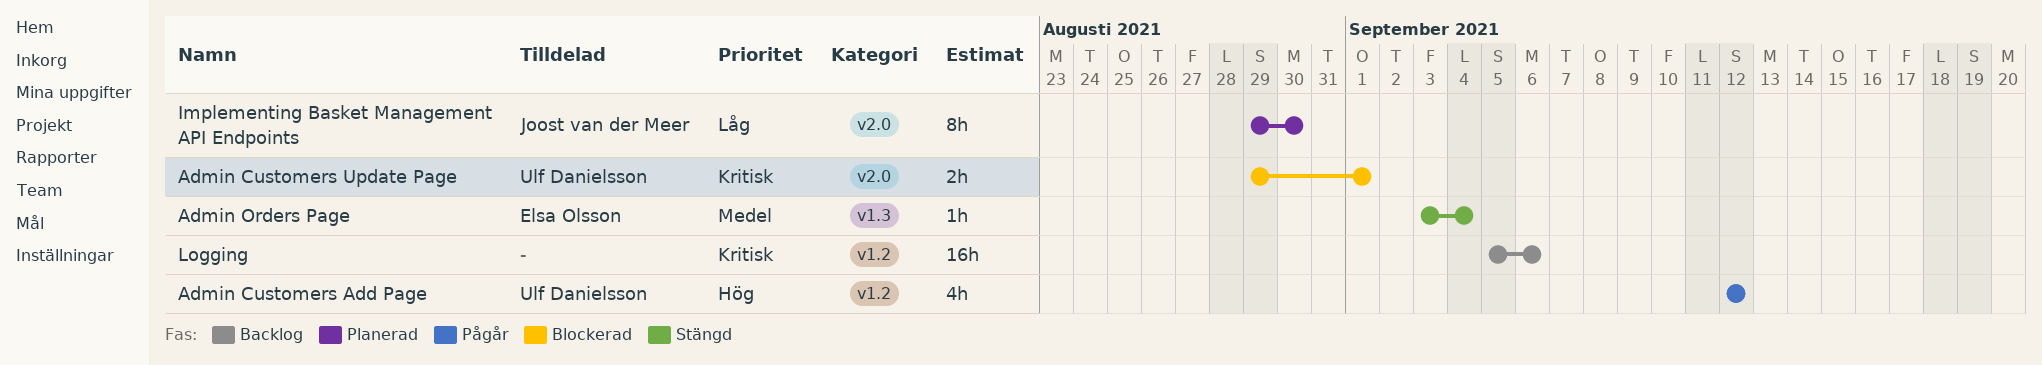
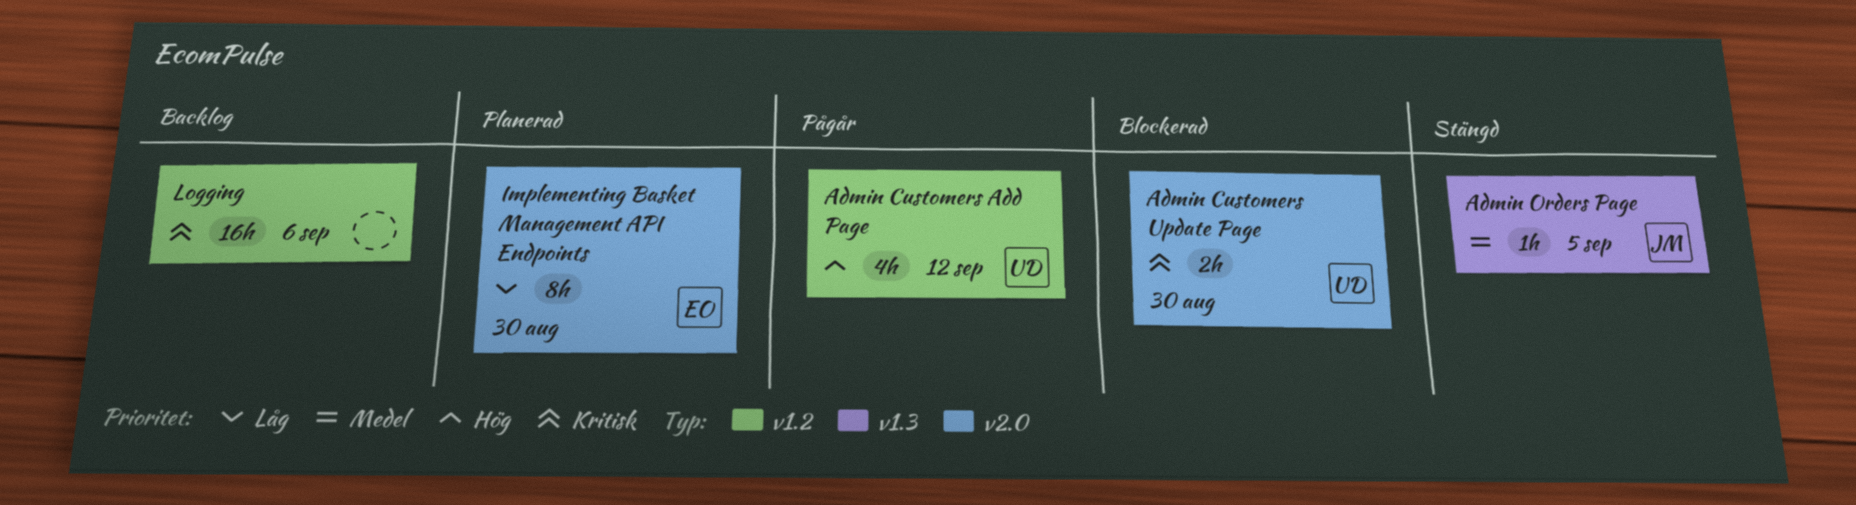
Admin Customers Update Page, due: Sep 1 -> Aug 30
Admin Orders Page, owner: Elsa Olsson -> Joost van der Meer
Admin Orders Page, due: Sep 4 -> Sep 5
Implementing Basket Management API Endpoints, owner: Joost van der Meer -> Elsa Olsson

